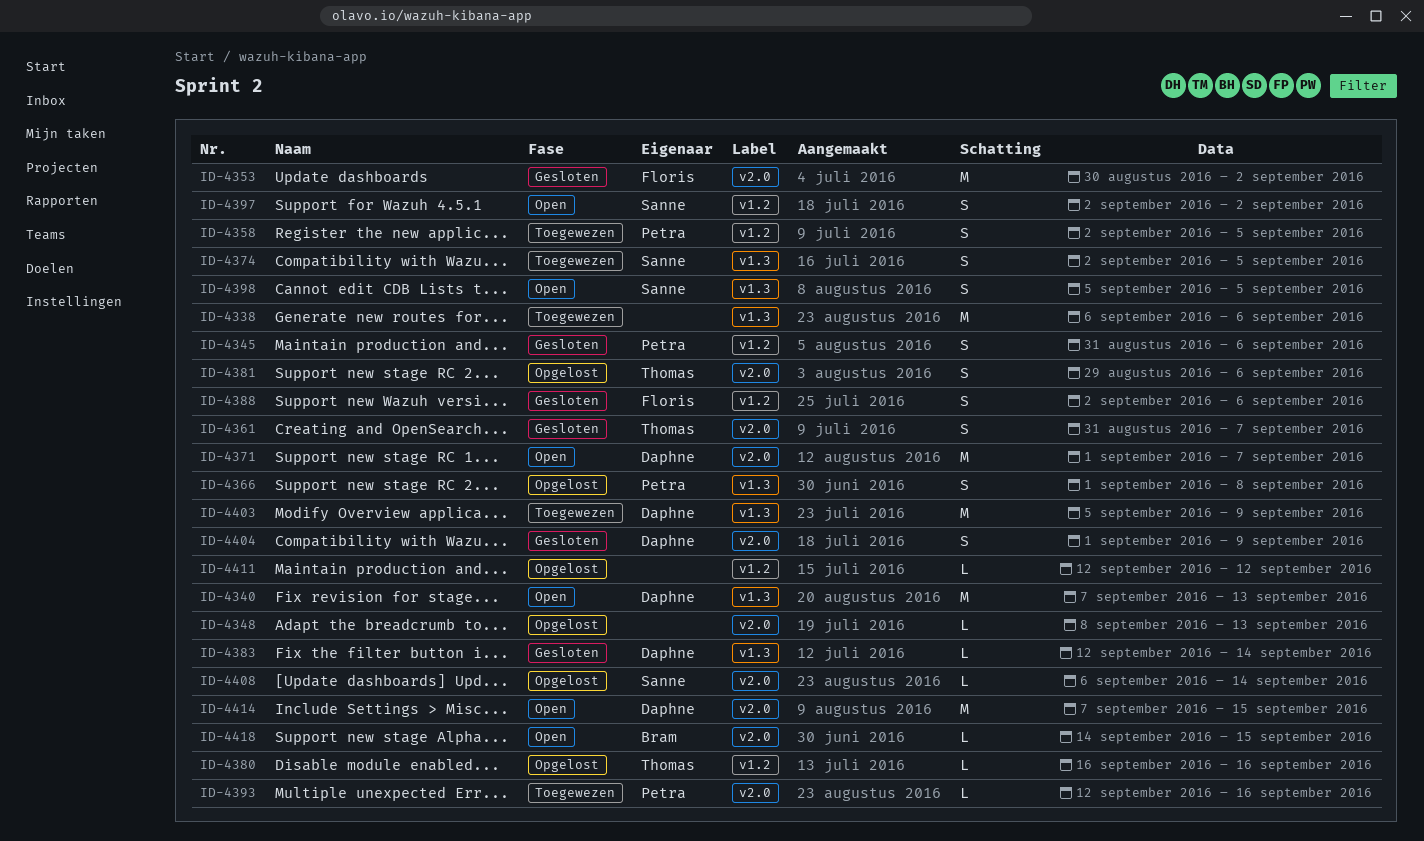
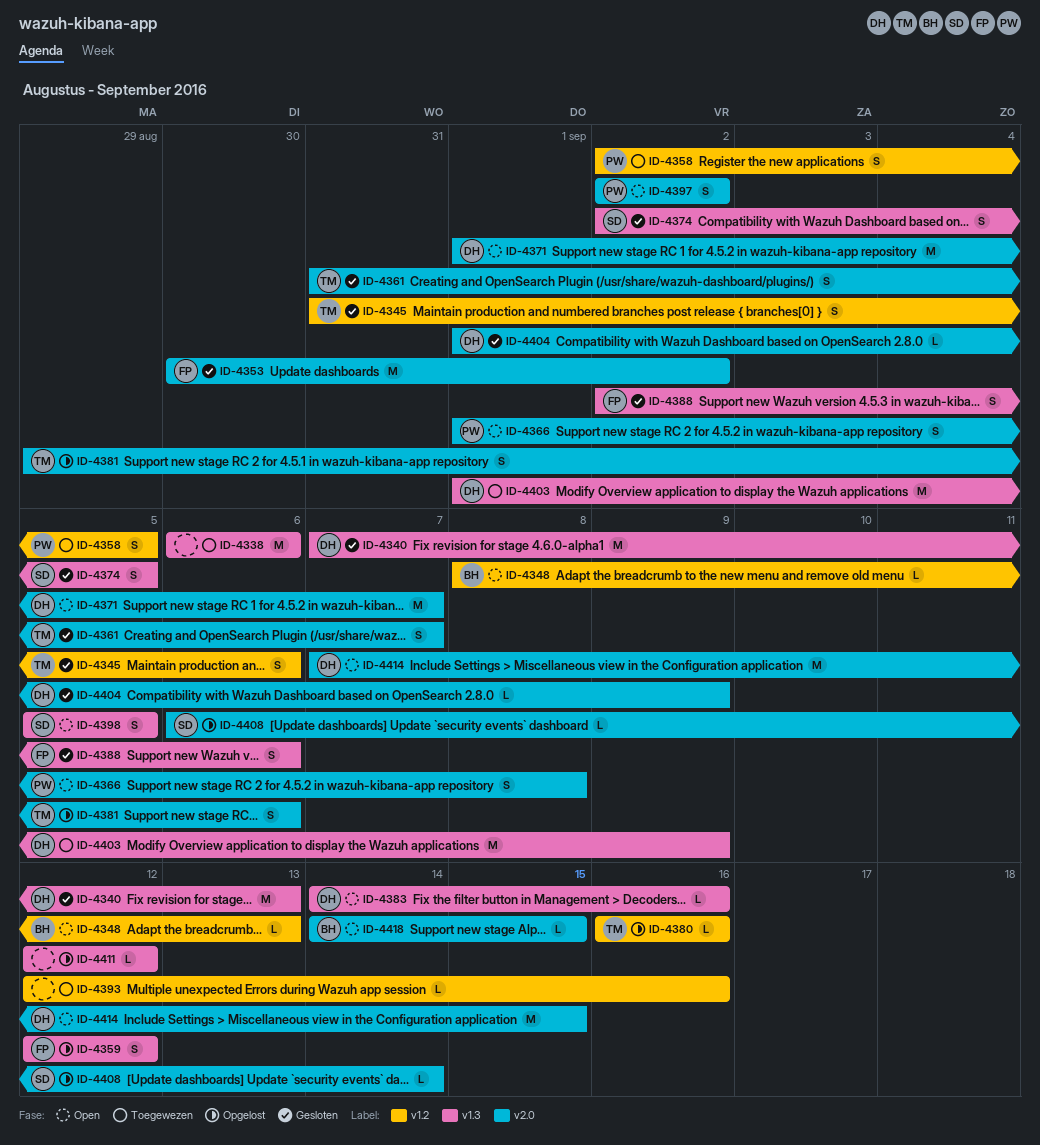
ID-4340, status: Open -> Gesloten
ID-4345, owner: Petra -> Thomas
ID-4348, status: Opgelost -> Open
ID-4348, owner: none -> Bram
ID-4348, label: v2.0 -> v1.2
ID-4359: none -> present
ID-4366, status: Opgelost -> Open
ID-4366, label: v1.3 -> v2.0
ID-4374, status: Toegewezen -> Gesloten
ID-4383, status: Gesloten -> Open
ID-4383, start: Sep 12 -> Sep 14
ID-4383, due: Sep 14 -> Sep 16
ID-4388, label: v1.2 -> v1.3
ID-4393, owner: Petra -> none
ID-4393, label: v2.0 -> v1.2
ID-4397, owner: Sanne -> Petra
ID-4397, label: v1.2 -> v2.0
ID-4403, start: Sep 5 -> Sep 1
ID-4404, estimate: S -> L
ID-4411, label: v1.2 -> v1.3

